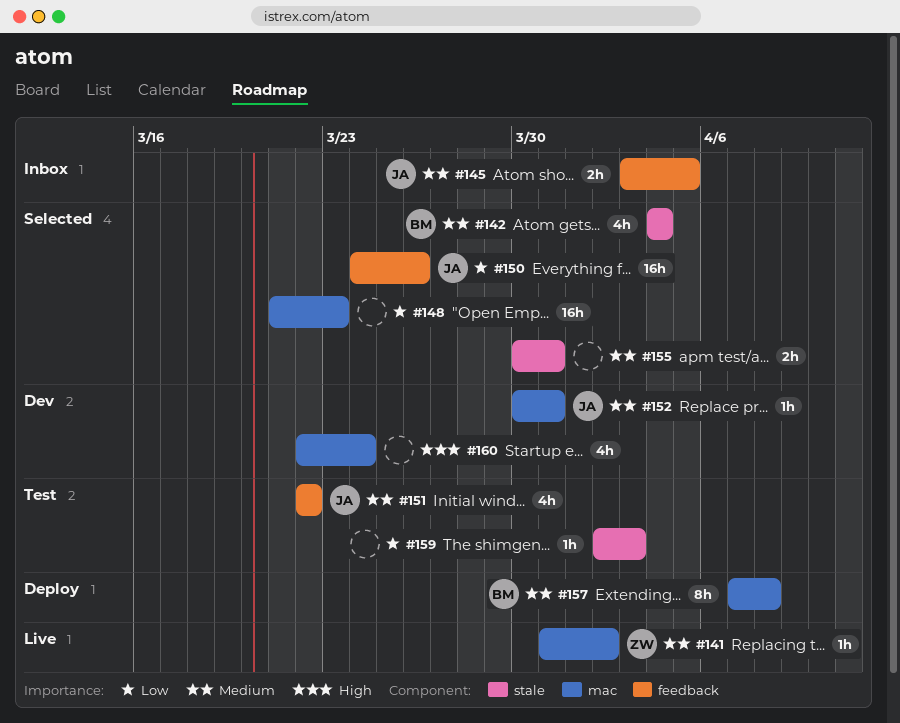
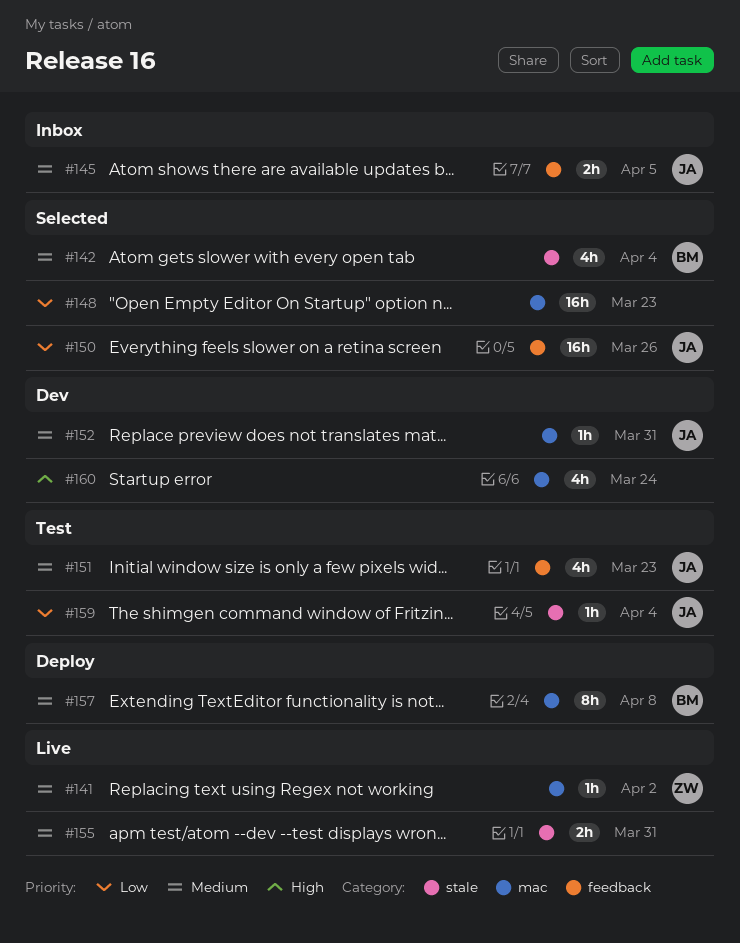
#151, due: Mar 22 -> Mar 23
#155, status: Selected -> Live
#159, owner: none -> JA
#159, due: Apr 3 -> Apr 4

